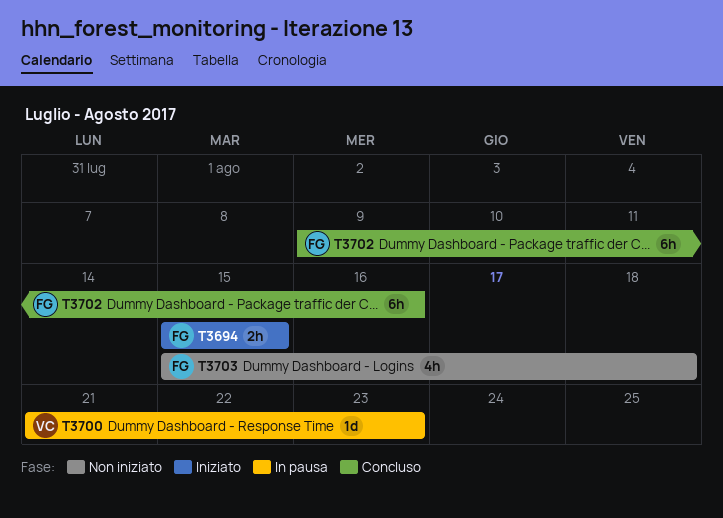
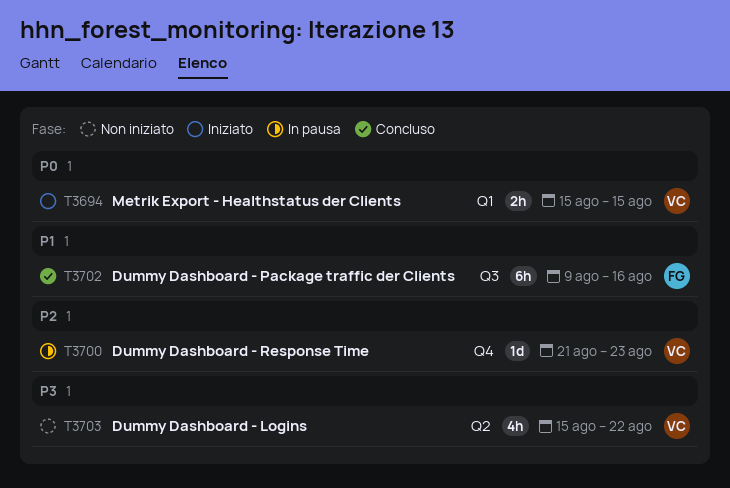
T3694, owner: FG -> VC
T3703, owner: FG -> VC
T3703, due: Aug 18 -> Aug 22

